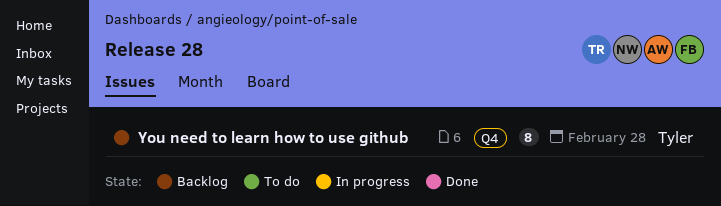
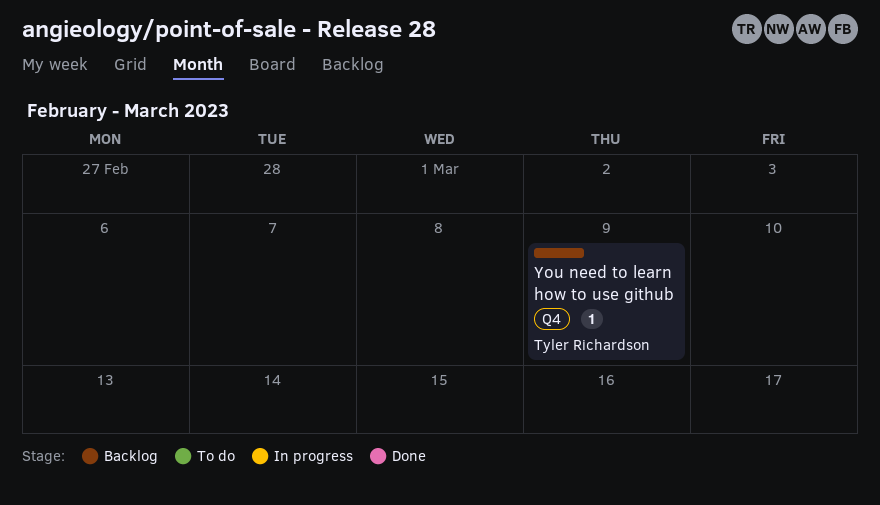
You need to learn how to use github, estimate: 8 -> 1
You need to learn how to use github, due: Feb 28 -> Mar 9

